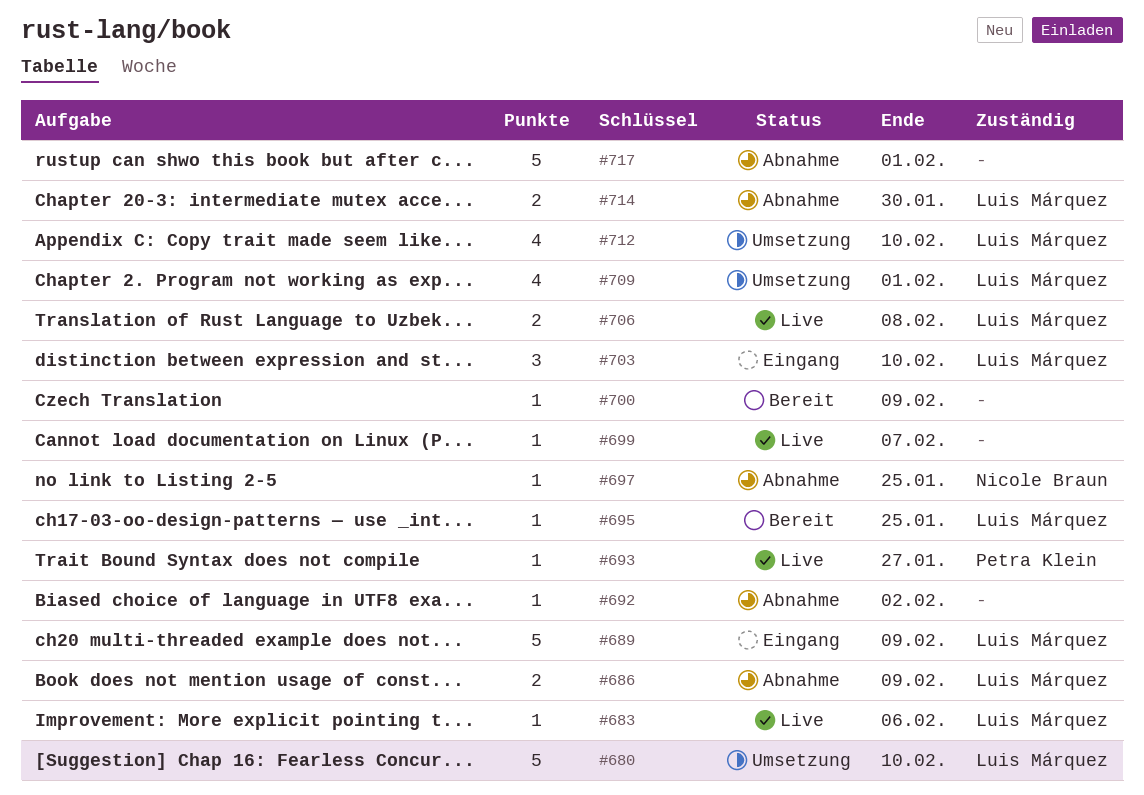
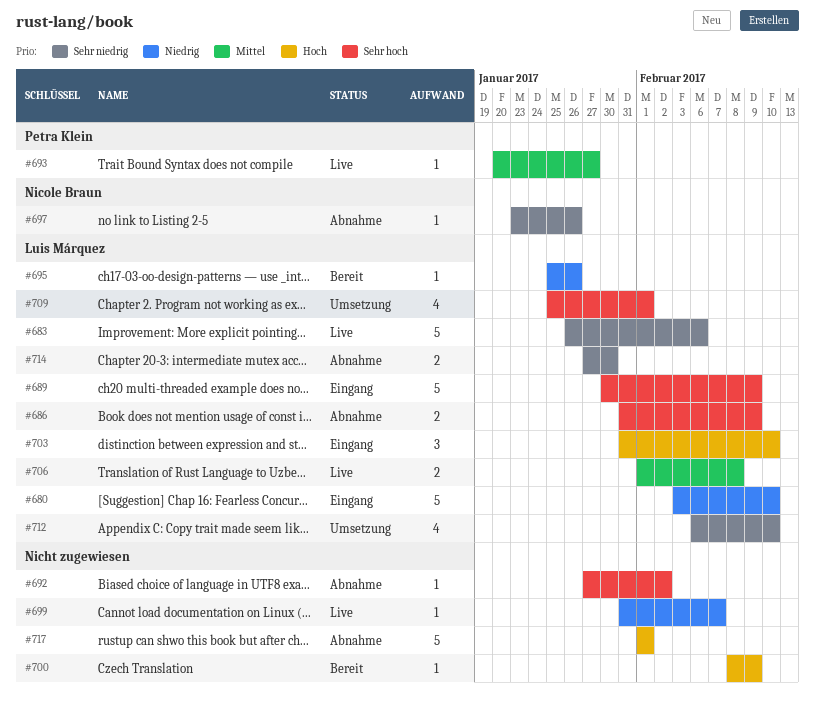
#680, status: Umsetzung -> Eingang
#683, estimate: 1 -> 5
#695, due: Jan 25 -> Jan 26
#697, due: Jan 25 -> Jan 26

